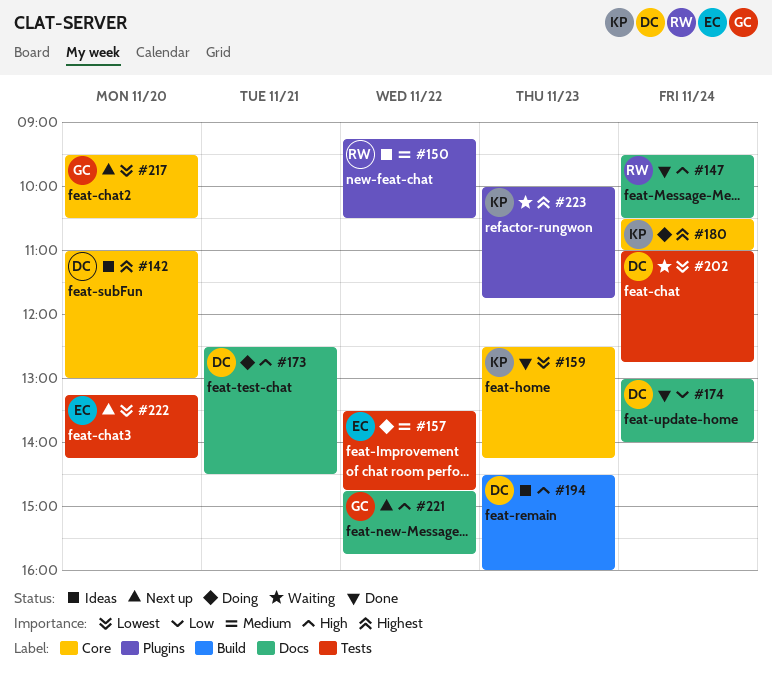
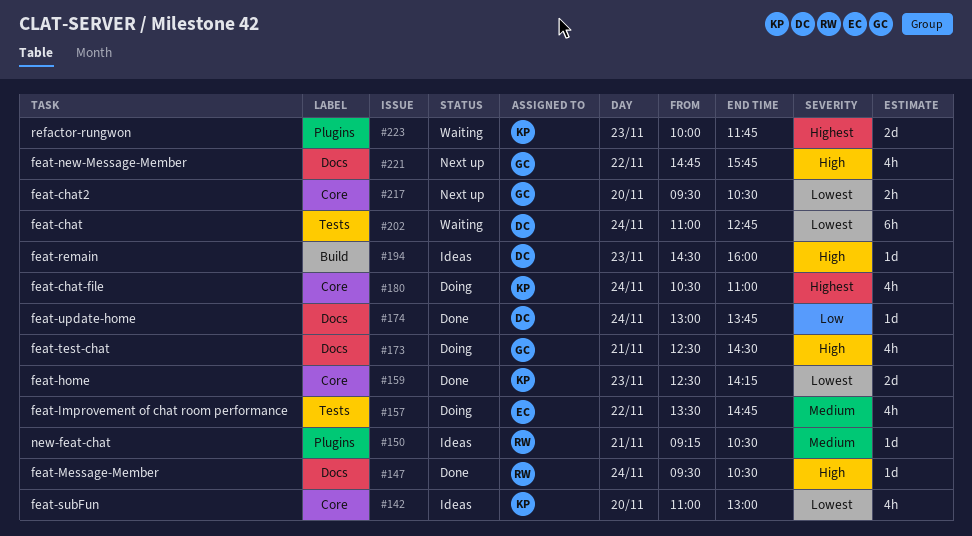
#142, owner: DC -> KP
#142, priority: Highest -> Lowest
#150, day: Nov 22 -> Nov 21
#173, owner: DC -> GC
#174, ends: 14:00 -> 13:45
#222: present -> none

